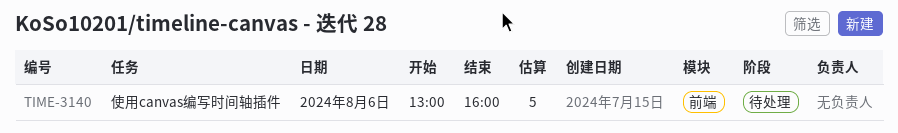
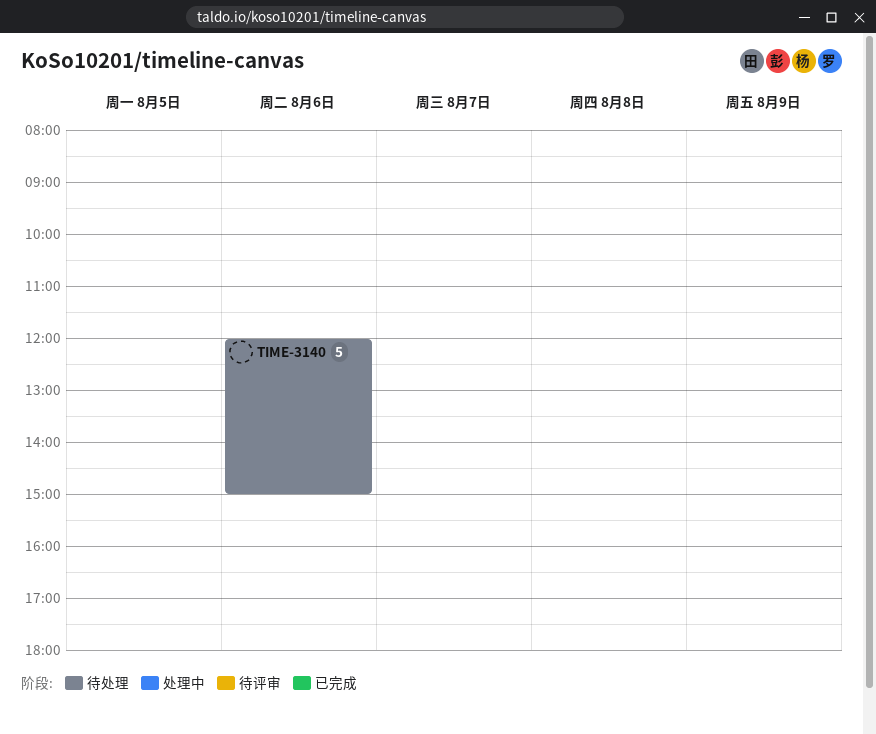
TIME-3140, begins: 13:00 -> 12:00
TIME-3140, ends: 16:00 -> 15:00

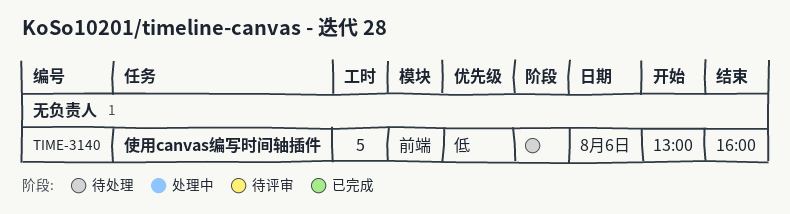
TIME-3140, begins: 12:00 -> 13:00
TIME-3140, ends: 15:00 -> 16:00

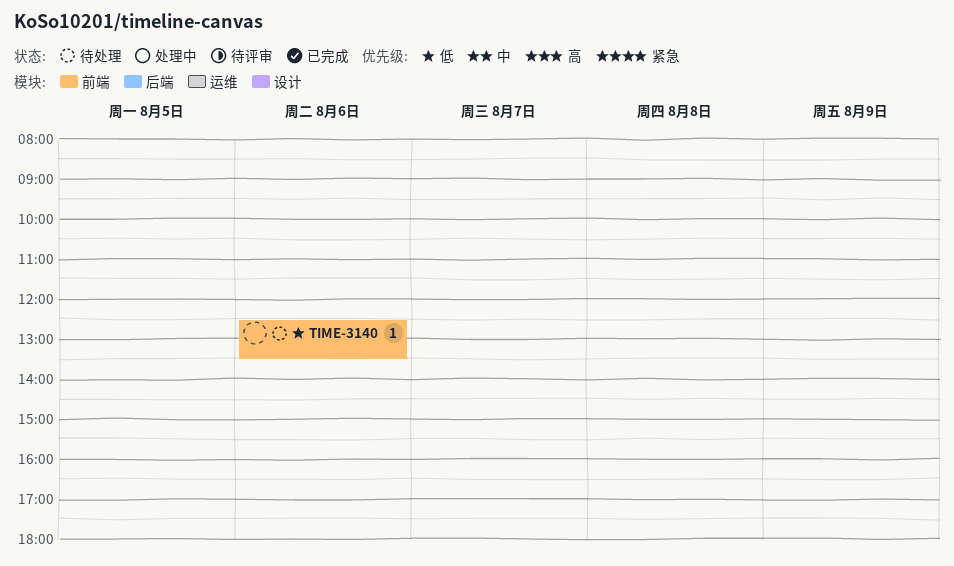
TIME-3140, estimate: 5 -> 1
TIME-3140, begins: 13:00 -> 12:30
TIME-3140, ends: 16:00 -> 13:30

